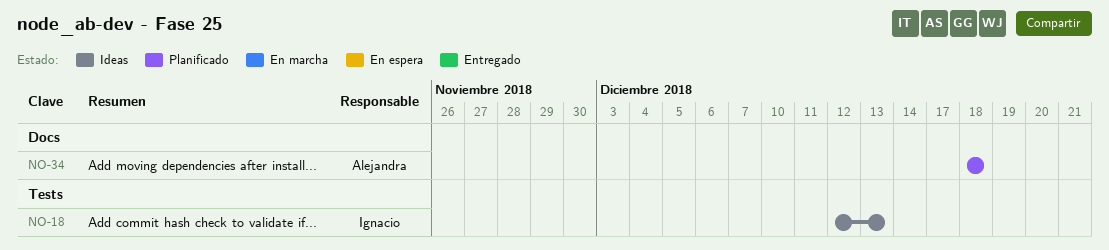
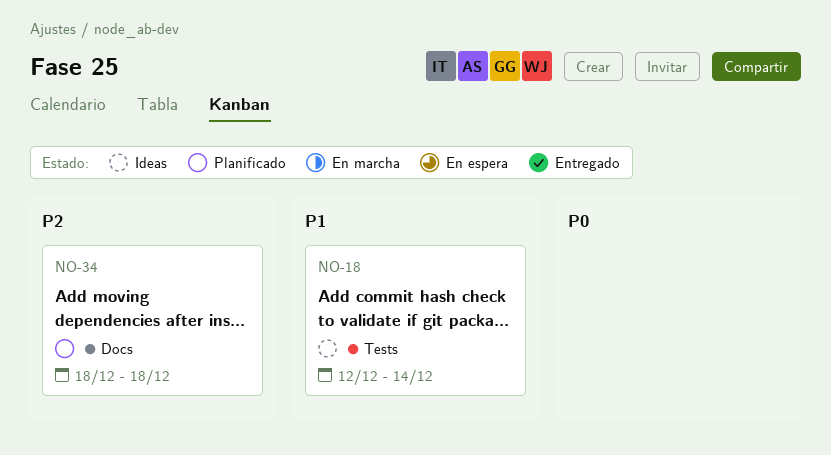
NO-18, due: Dec 13 -> Dec 14

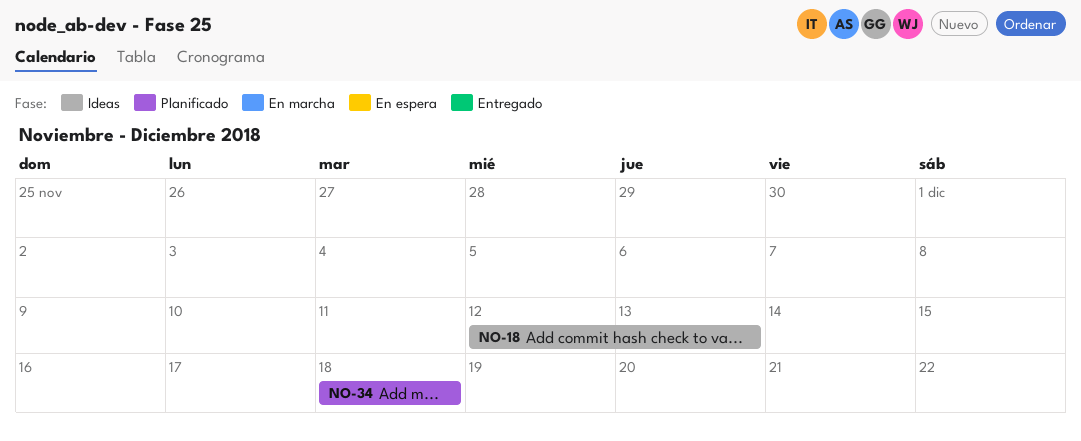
NO-18, due: Dec 14 -> Dec 13

